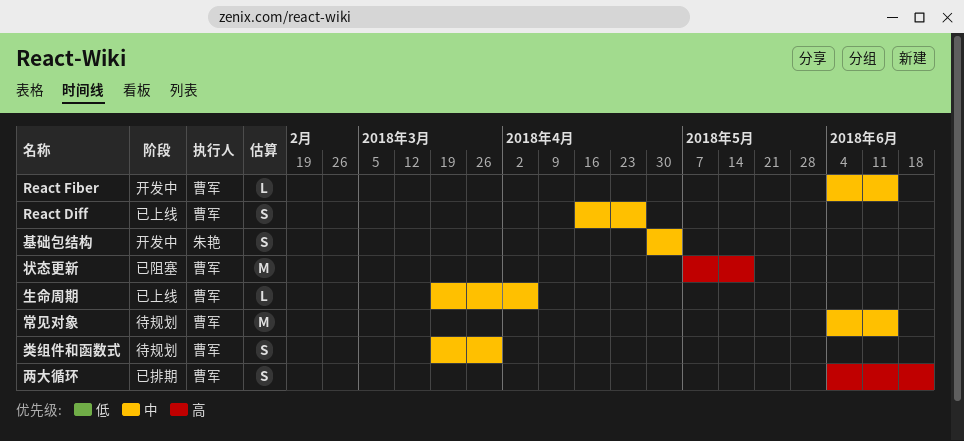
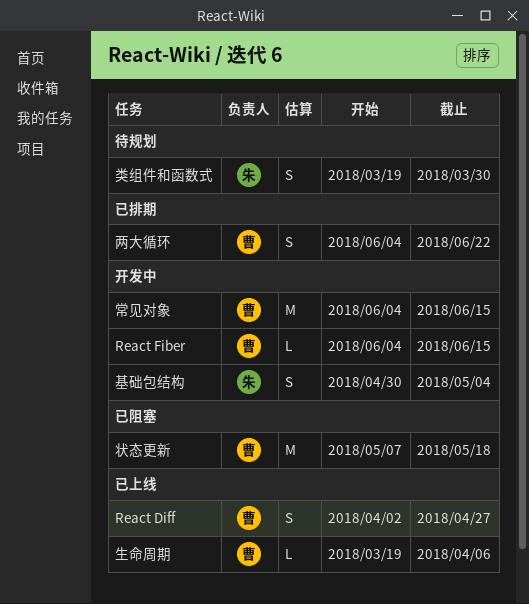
React Diff, start: Apr 16 -> Apr 2
常见对象, status: 待规划 -> 开发中
类组件和函数式, owner: 曹军 -> 朱艳

